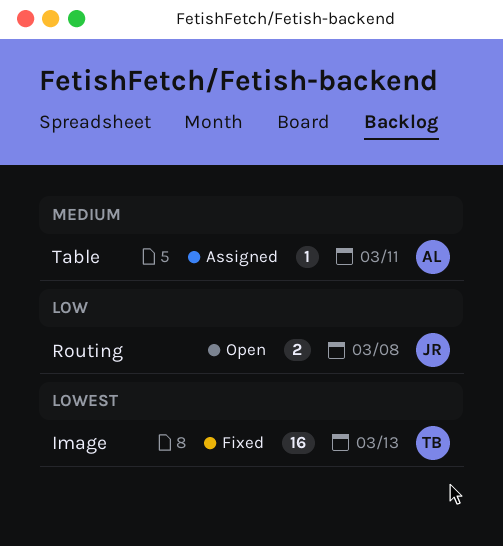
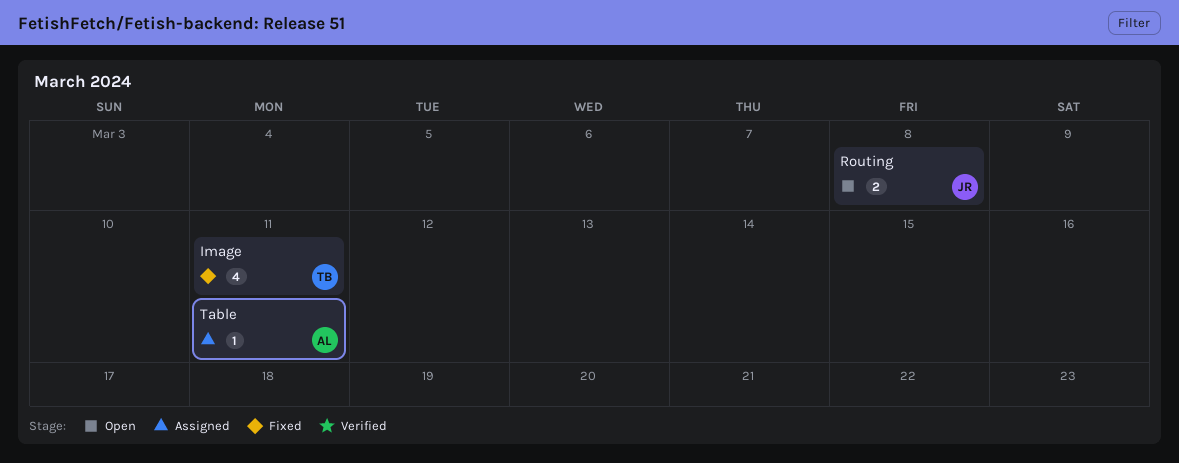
Image, estimate: 16 -> 4
Image, due: Mar 13 -> Mar 11

